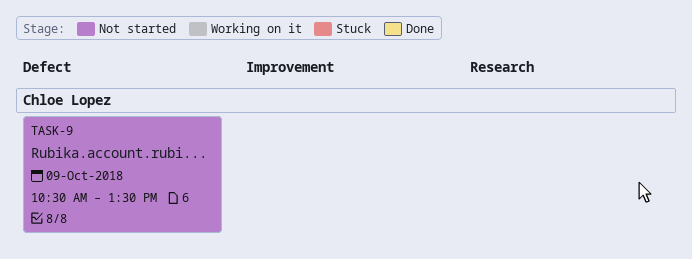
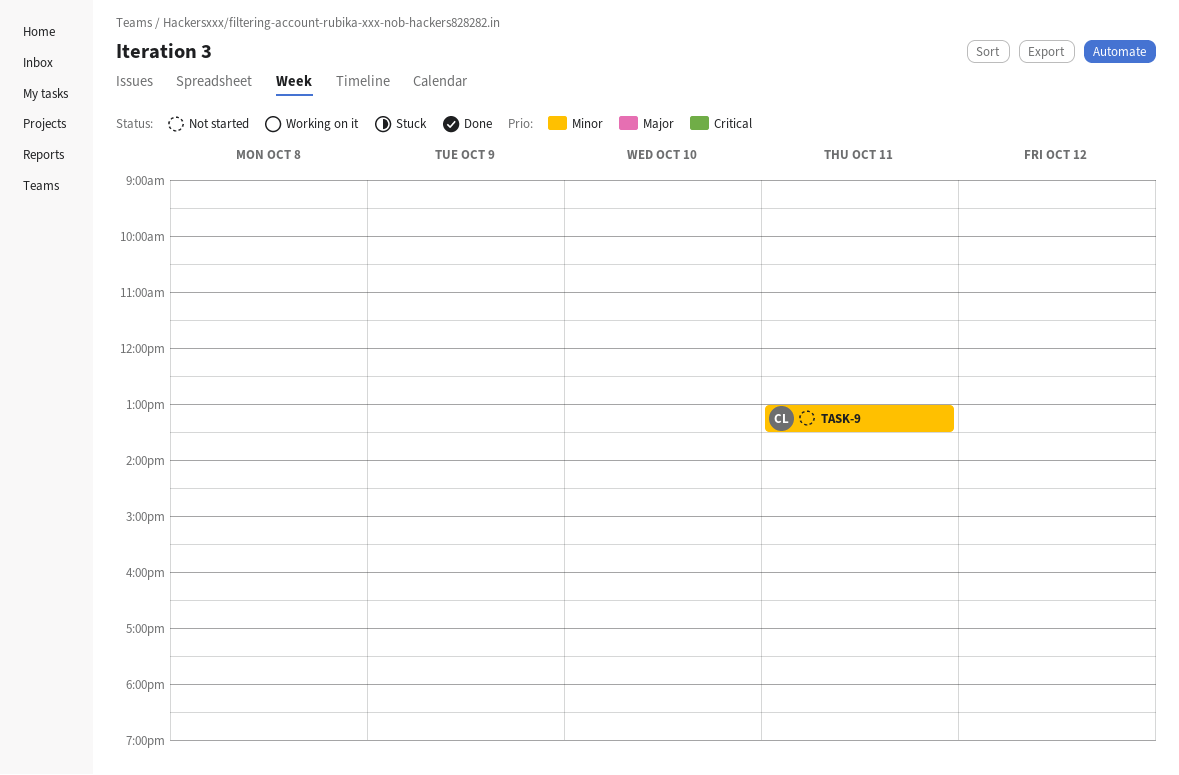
TASK-9, day: Oct 9 -> Oct 11
TASK-9, begins: 10:30 -> 13:00

